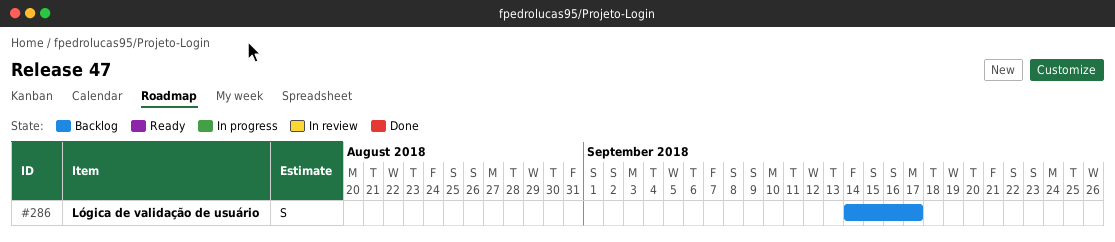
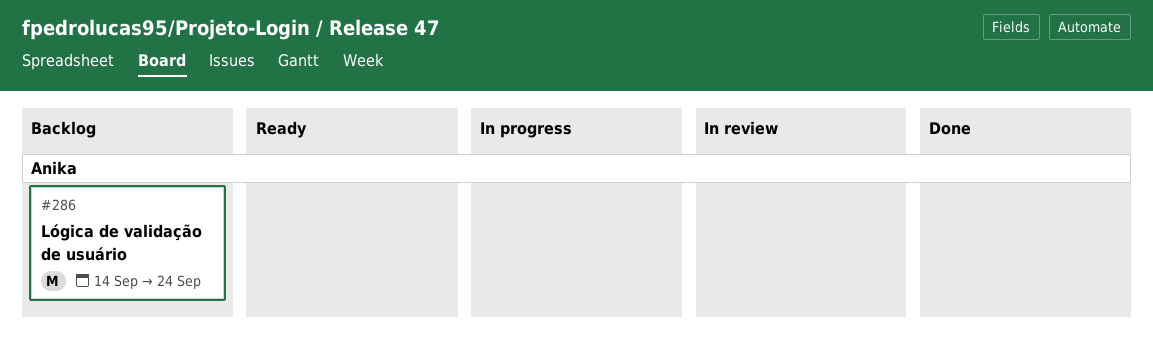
#286, estimate: S -> M
#286, due: Sep 17 -> Sep 24

